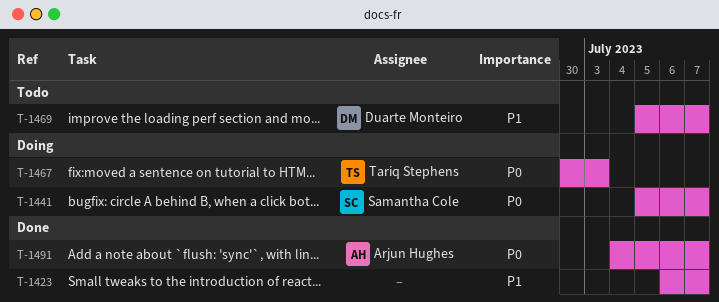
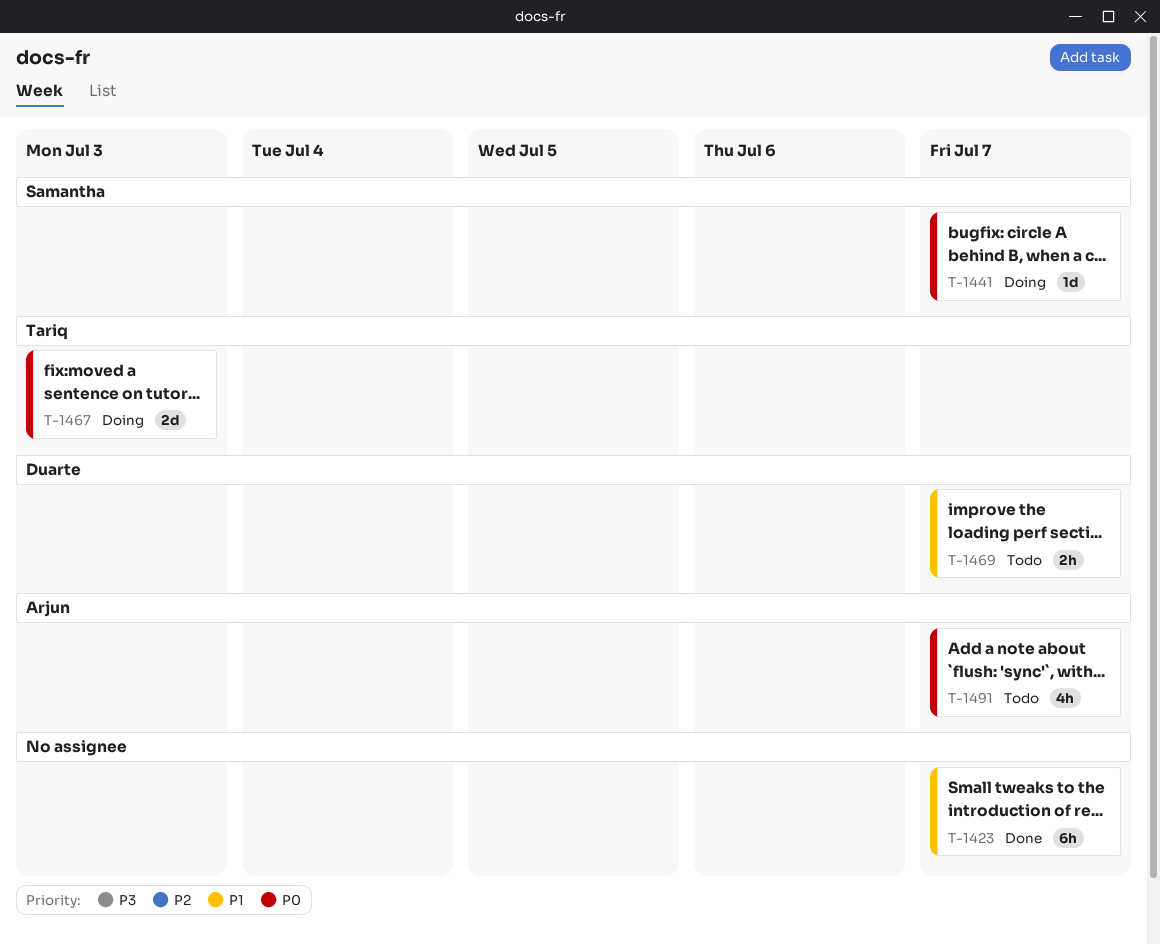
T-1491, status: Done -> Todo

